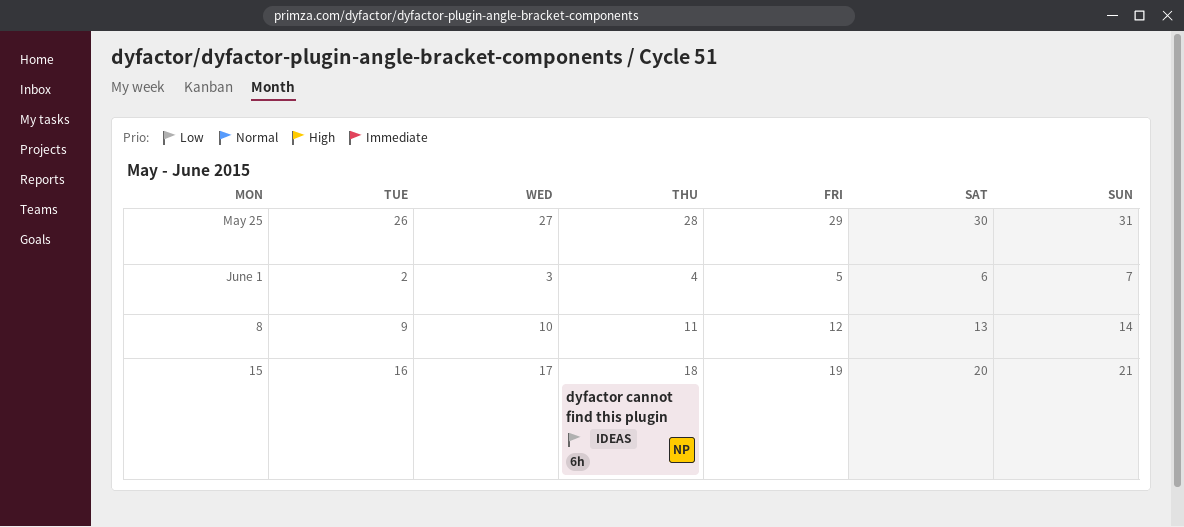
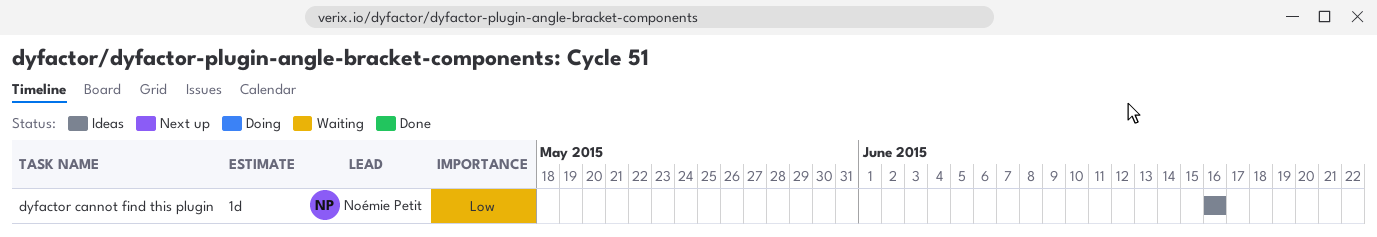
dyfactor cannot find this plugin, estimate: 6h -> 1d
dyfactor cannot find this plugin, due: Jun 18 -> Jun 16

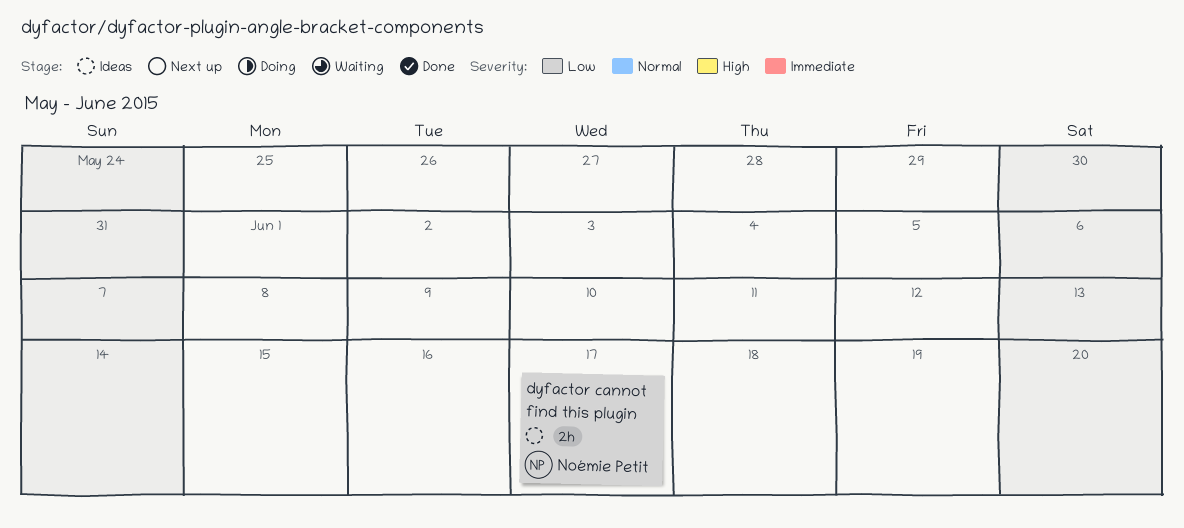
dyfactor cannot find this plugin, estimate: 1d -> 2h
dyfactor cannot find this plugin, due: Jun 16 -> Jun 17

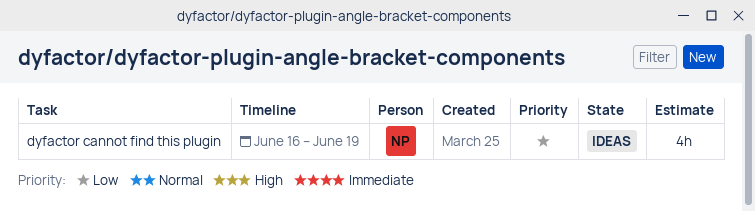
dyfactor cannot find this plugin, estimate: 2h -> 4h
dyfactor cannot find this plugin, due: Jun 17 -> Jun 19

